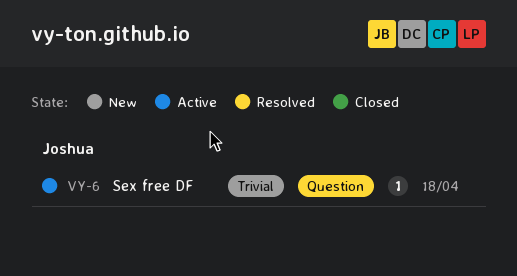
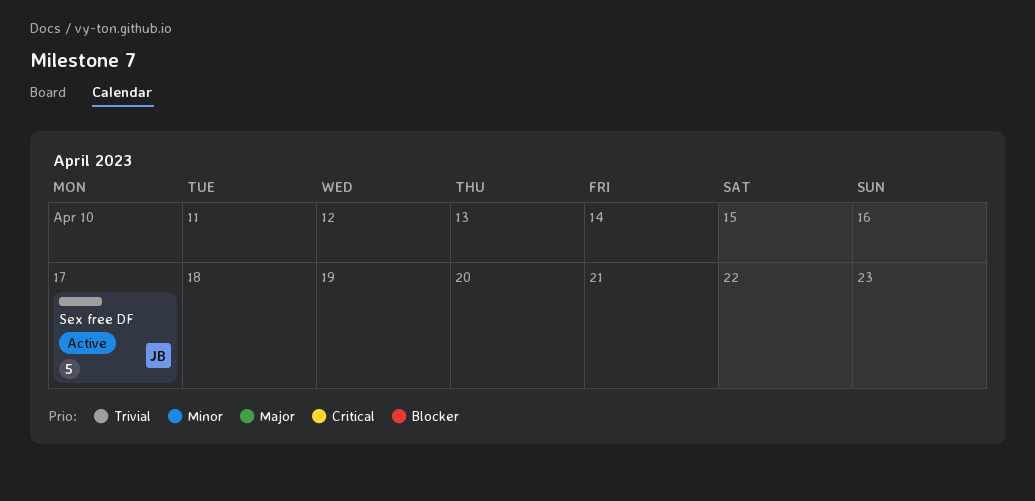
Sex free DF, estimate: 1 -> 5
Sex free DF, due: Apr 18 -> Apr 17

